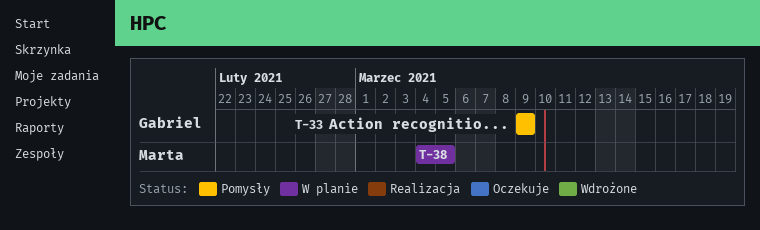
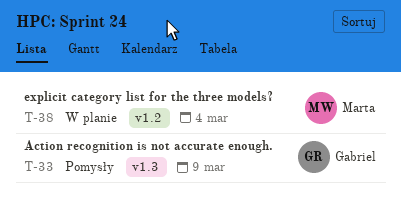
T-38, due: Mar 5 -> Mar 4

